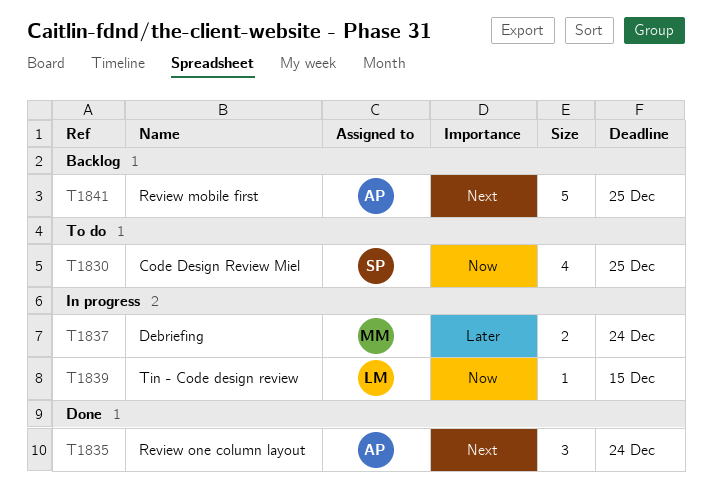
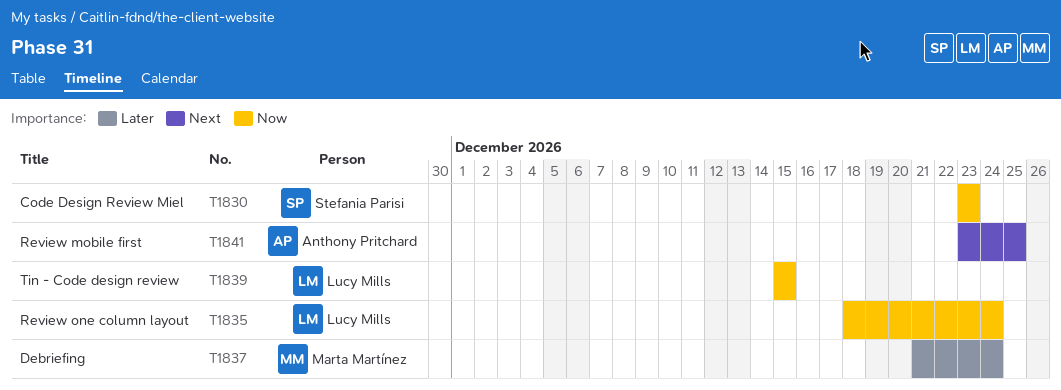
T1830, due: Dec 25 -> Dec 23
T1835, owner: Anthony Pritchard -> Lucy Mills
T1835, priority: Next -> Now

